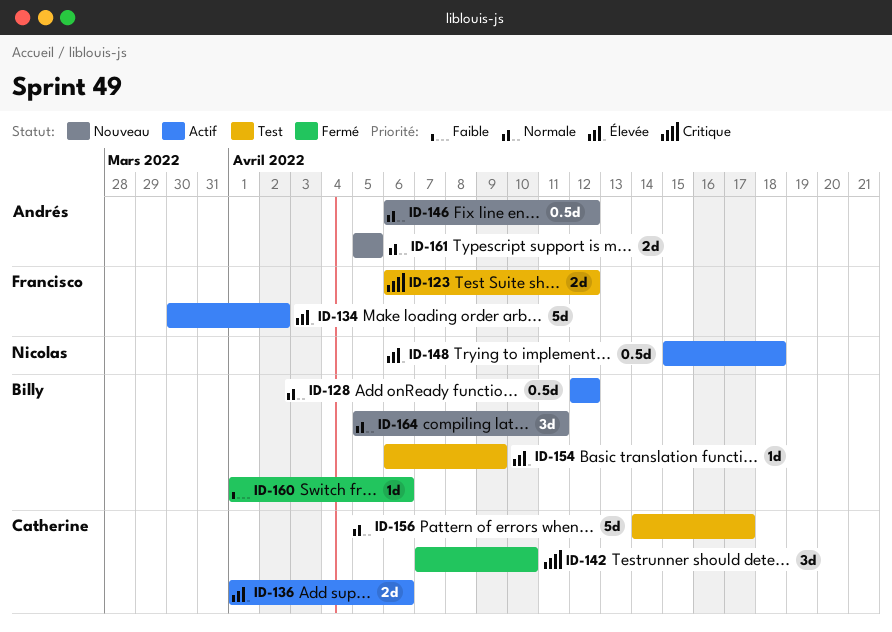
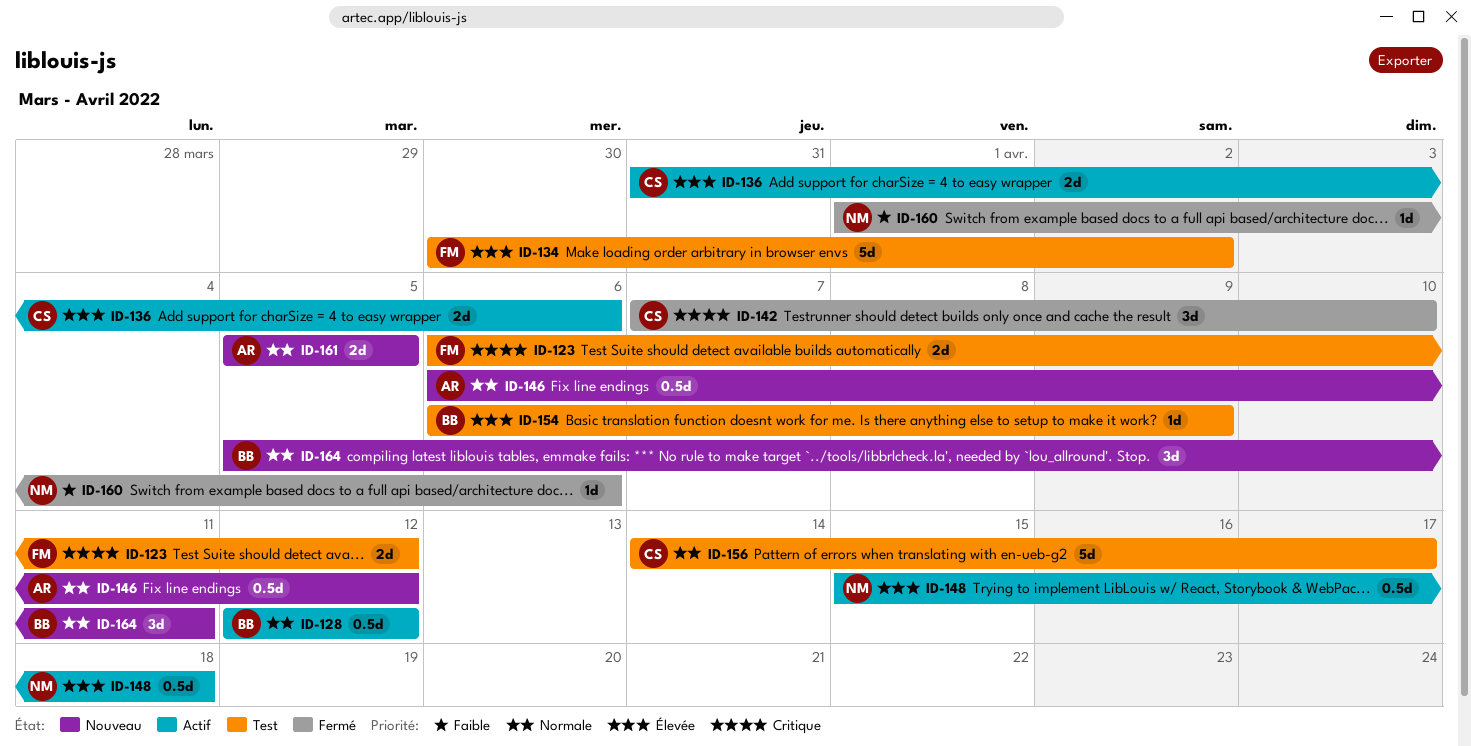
ID-134, status: Actif -> Test
ID-136, start: Apr 1 -> Mar 31
ID-160, owner: Billy -> Nicolas

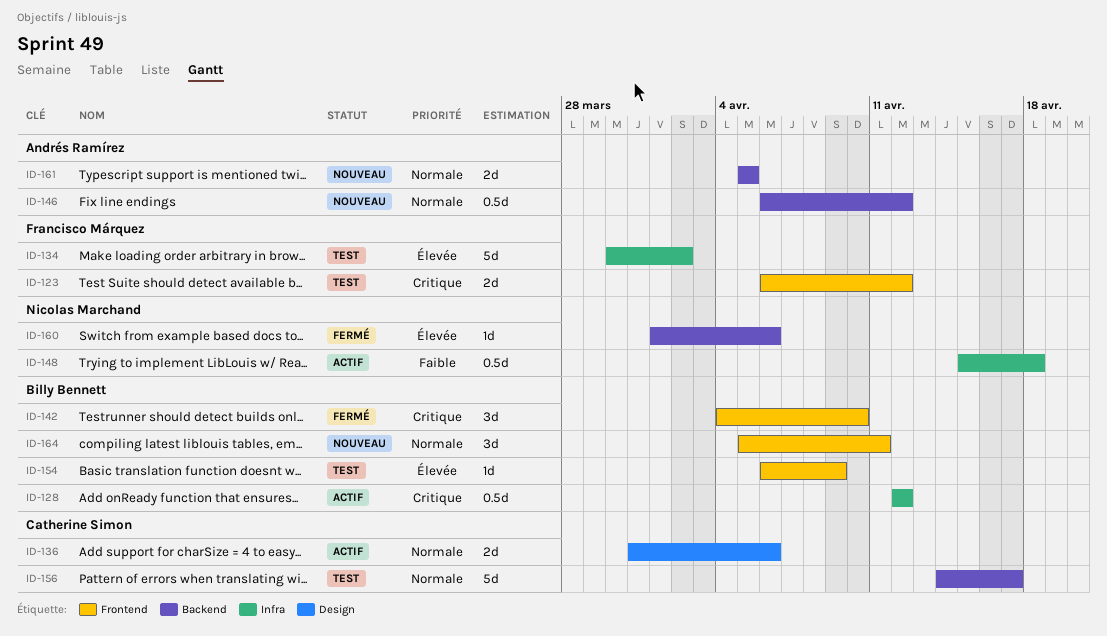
ID-128, priority: Normale -> Critique
ID-136, priority: Élevée -> Normale
ID-142, owner: Catherine Simon -> Billy Bennett
ID-142, start: Apr 7 -> Apr 4
ID-148, priority: Élevée -> Faible
ID-160, priority: Faible -> Élevée

